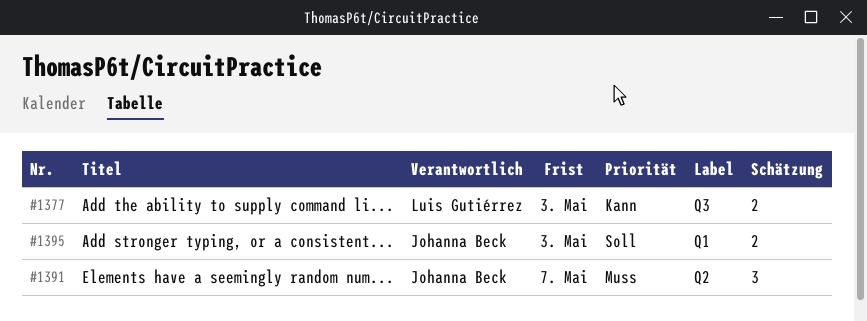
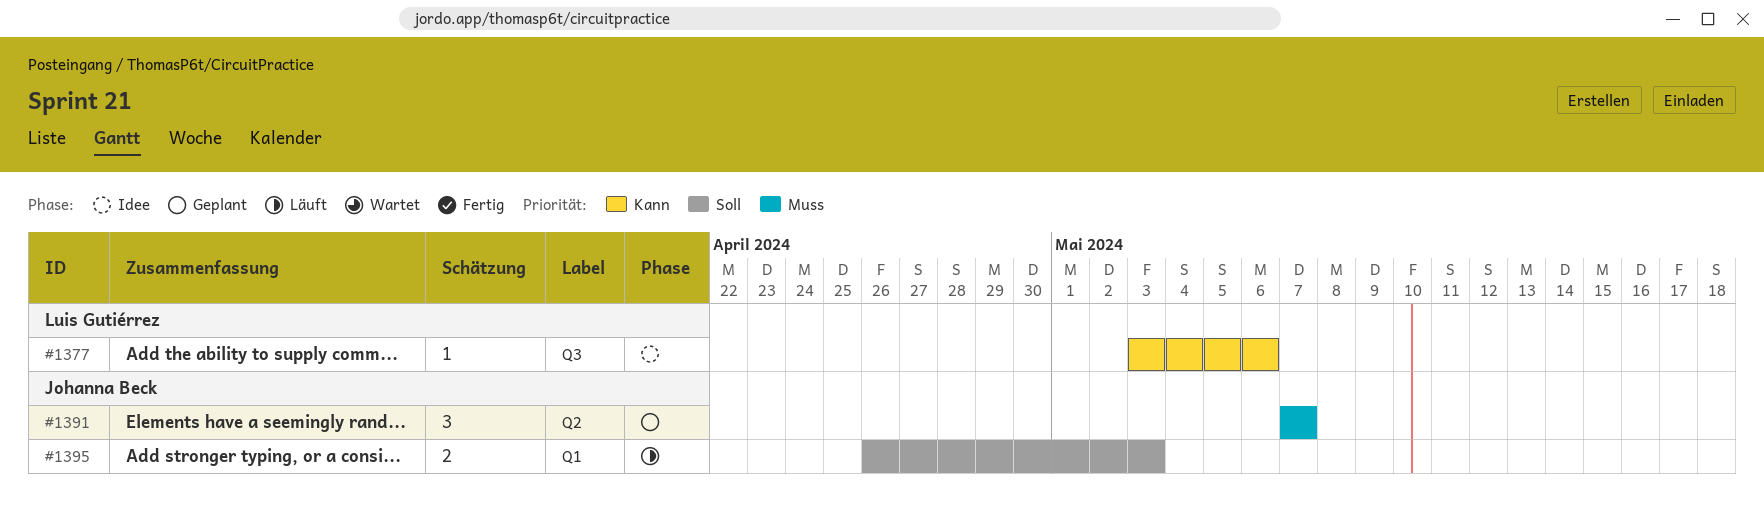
#1377, estimate: 2 -> 1
#1377, due: May 3 -> May 6

